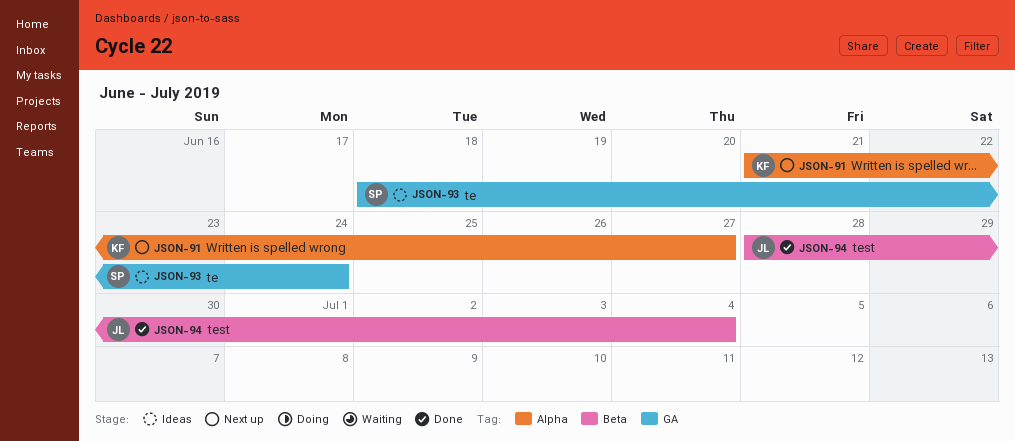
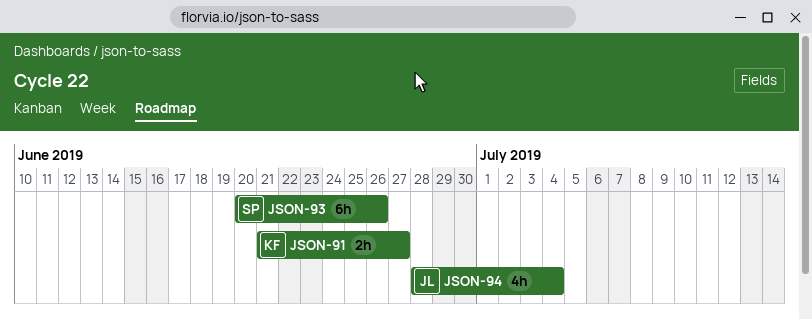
JSON-93, start: Jun 18 -> Jun 20
JSON-93, due: Jun 24 -> Jun 26

